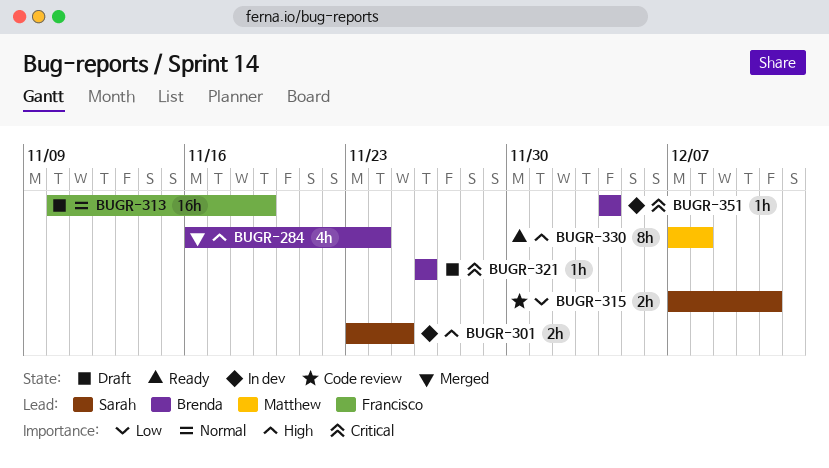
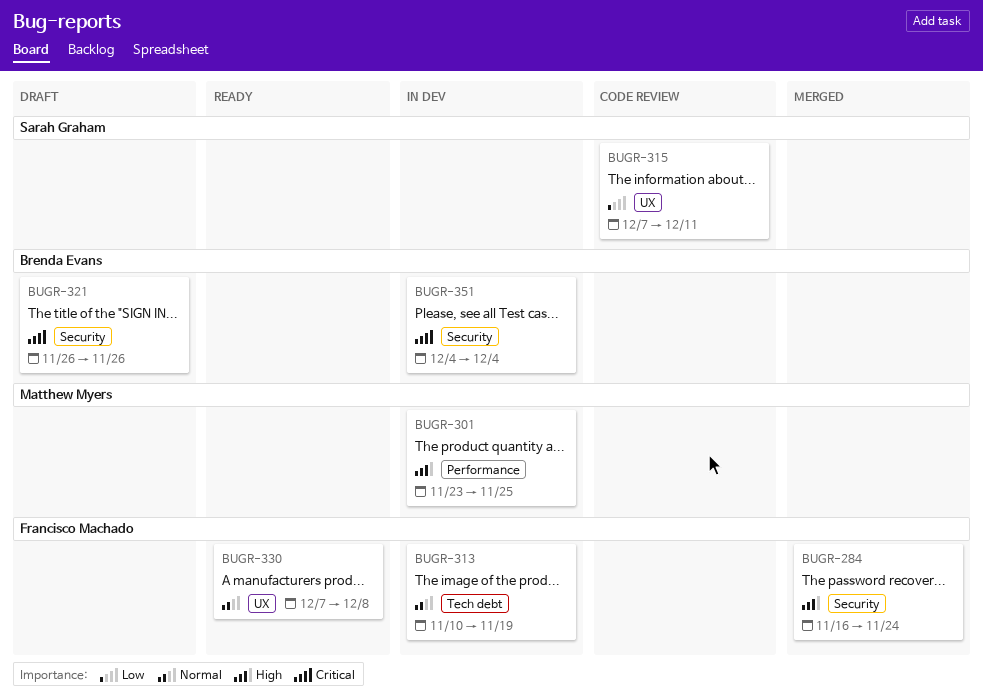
BUGR-284, owner: Brenda Evans -> Francisco Machado
BUGR-301, owner: Sarah Graham -> Matthew Myers
BUGR-313, status: Draft -> In dev
BUGR-330, owner: Matthew Myers -> Francisco Machado
BUGR-330, priority: High -> Normal

